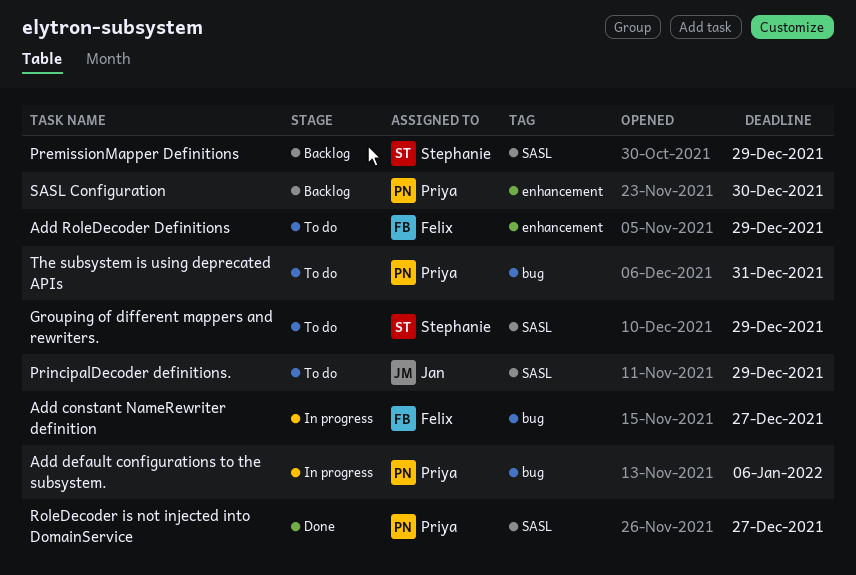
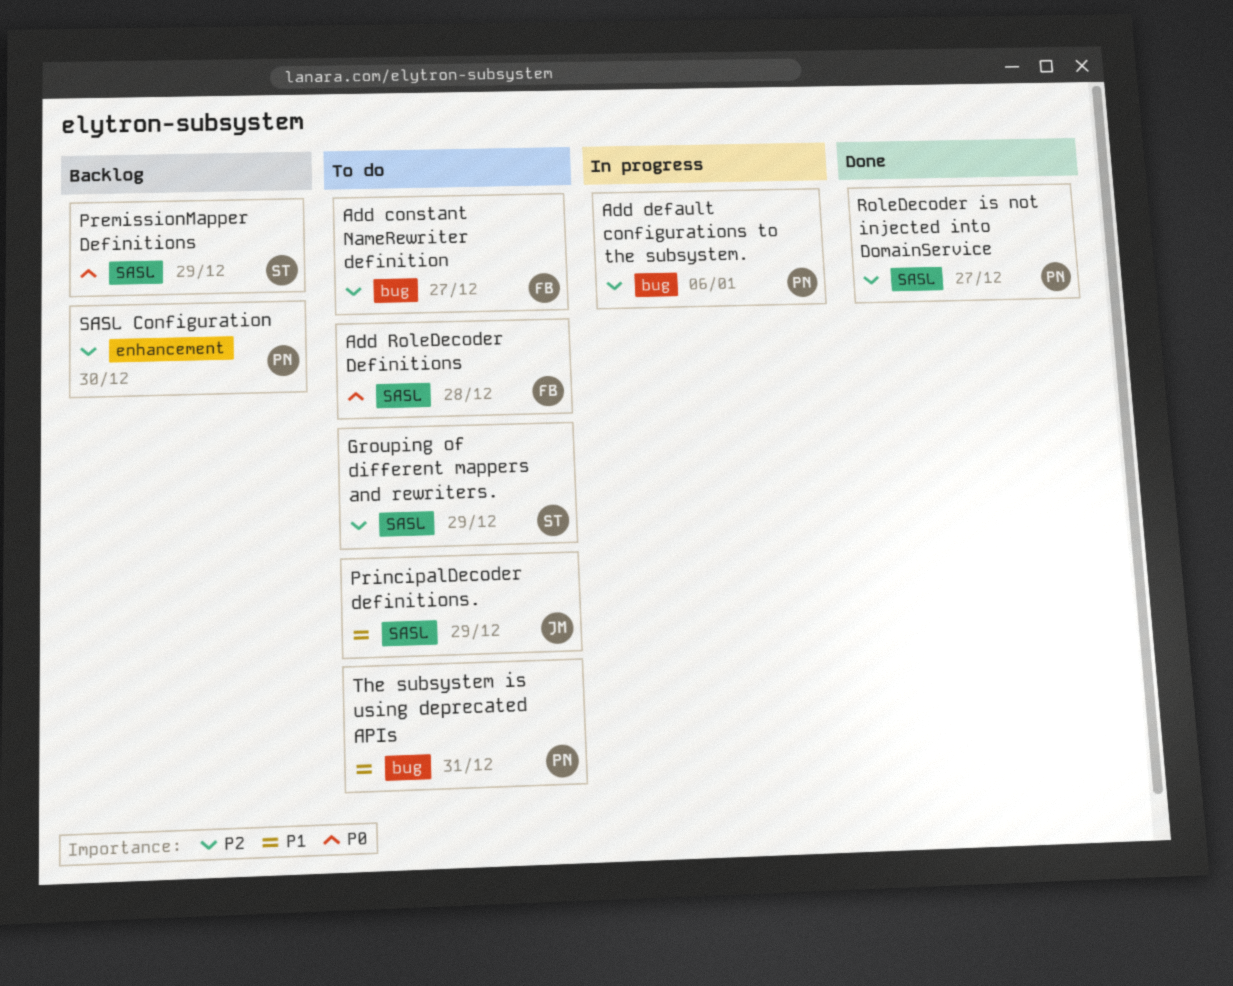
Add constant NameRewriter definition, status: In progress -> To do
Add RoleDecoder Definitions, label: enhancement -> SASL
Add RoleDecoder Definitions, due: Dec 29 -> Dec 28

